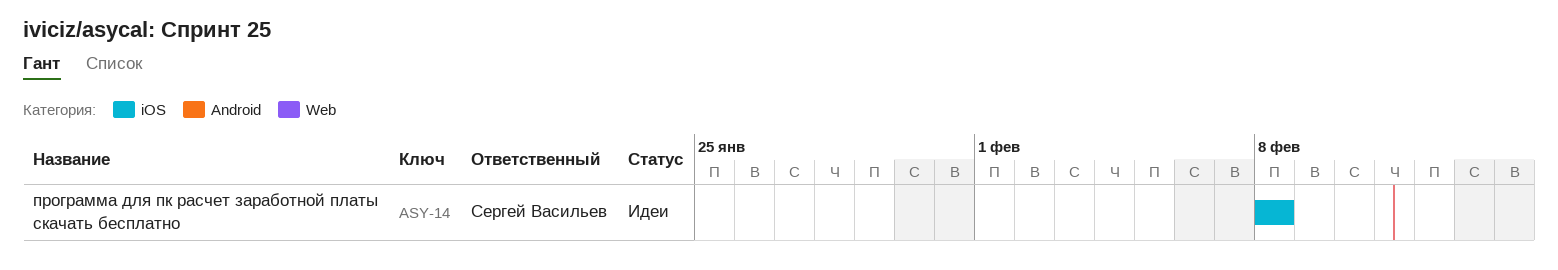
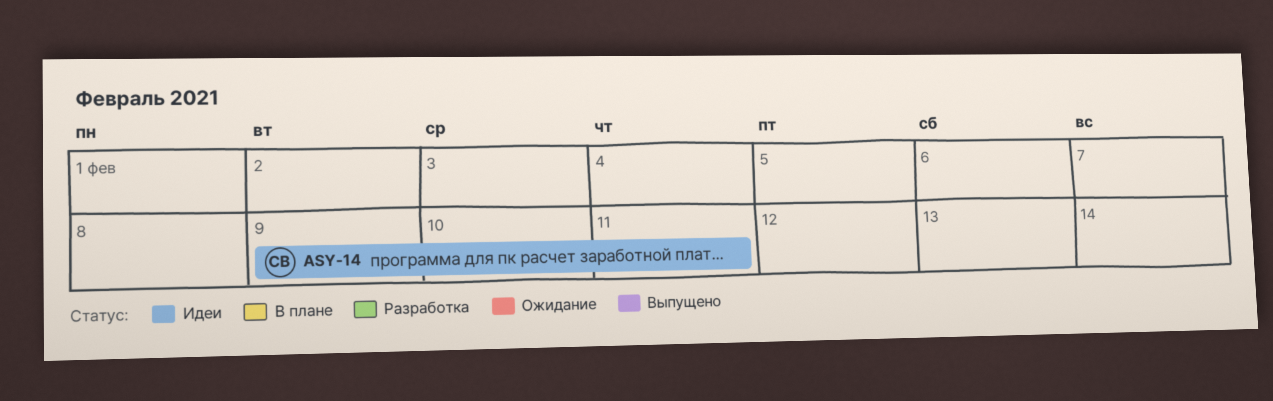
ASY-14, start: Feb 8 -> Feb 9
ASY-14, due: Feb 8 -> Feb 11

